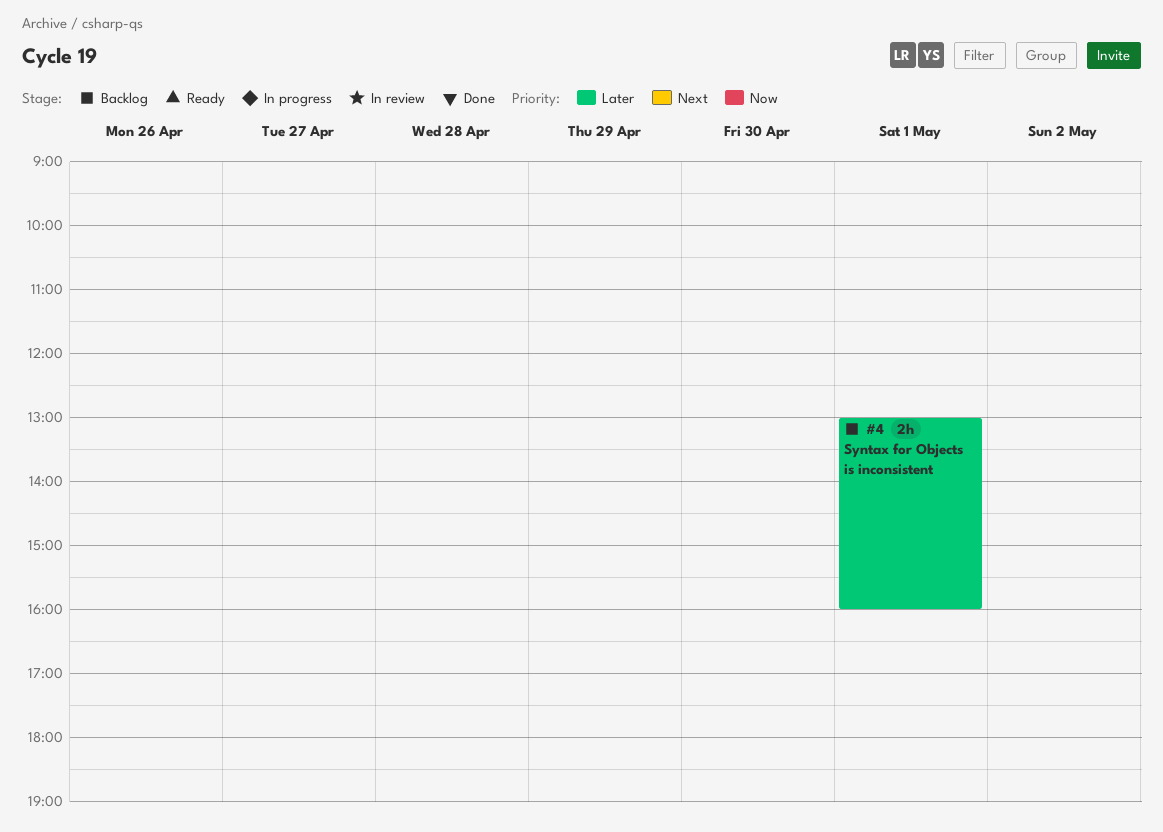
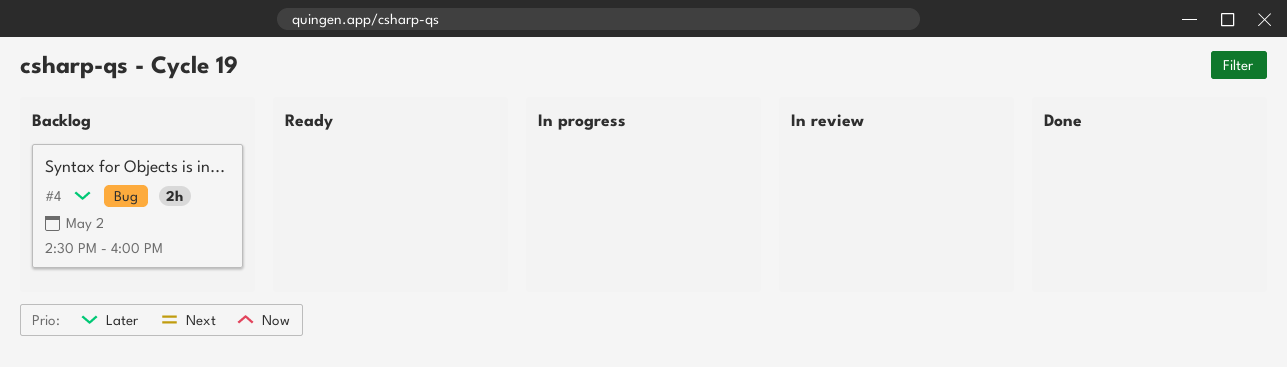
#4, day: May 1 -> May 2
#4, begins: 13:00 -> 14:30

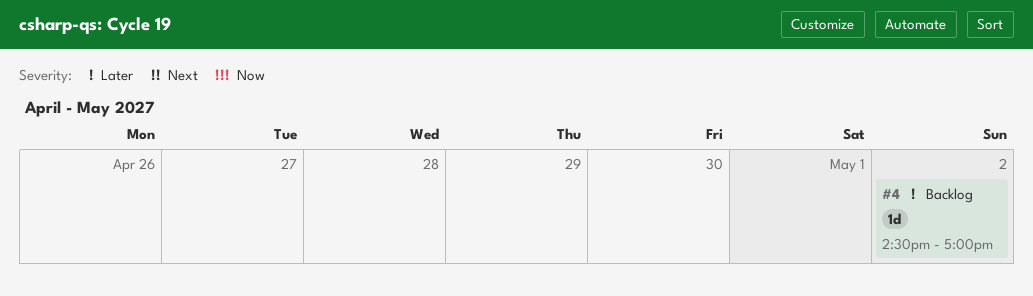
#4, estimate: 2h -> 1d
#4, ends: 16:00 -> 17:00

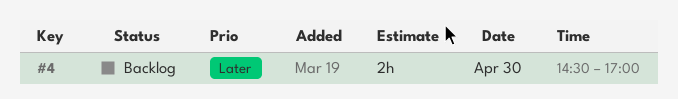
#4, estimate: 1d -> 2h
#4, day: May 2 -> Apr 30

